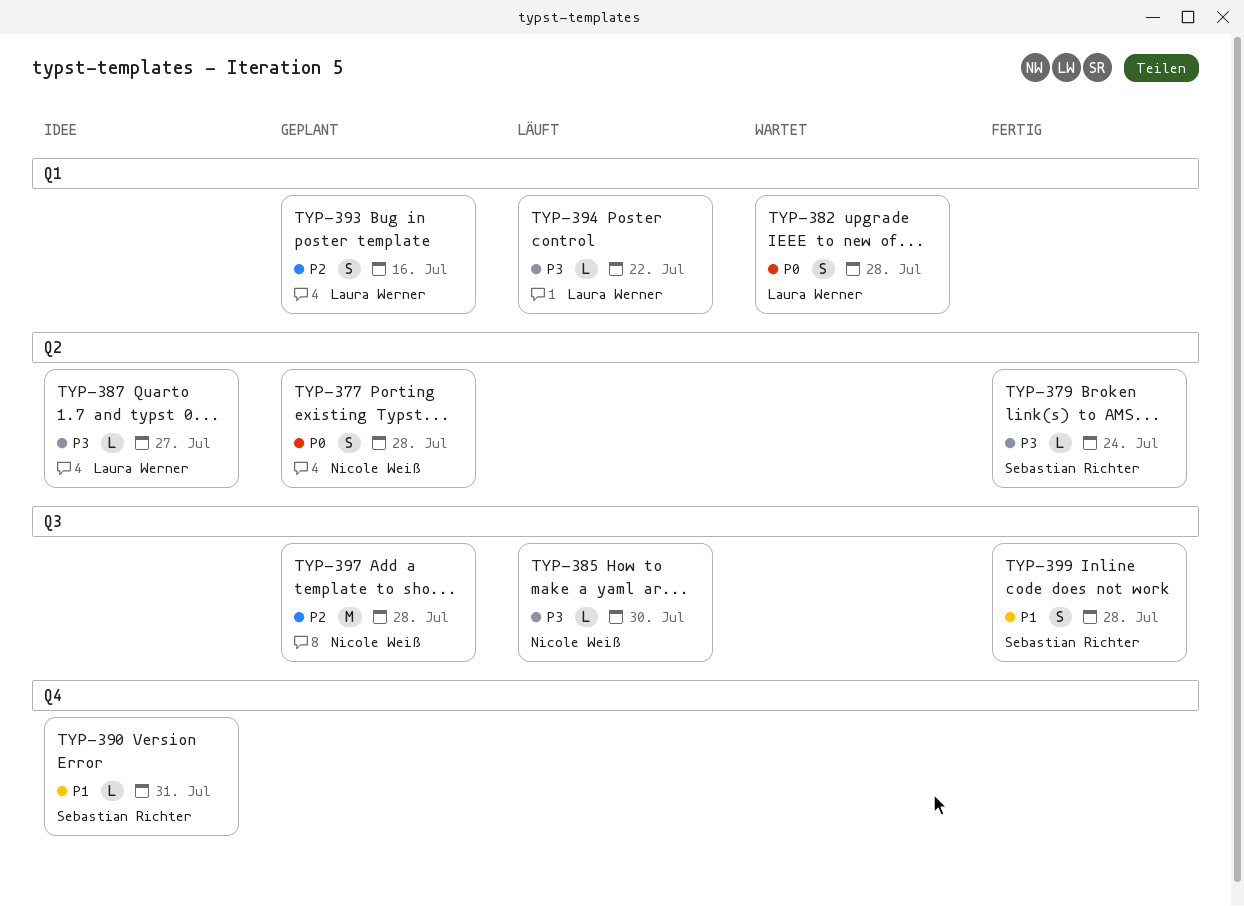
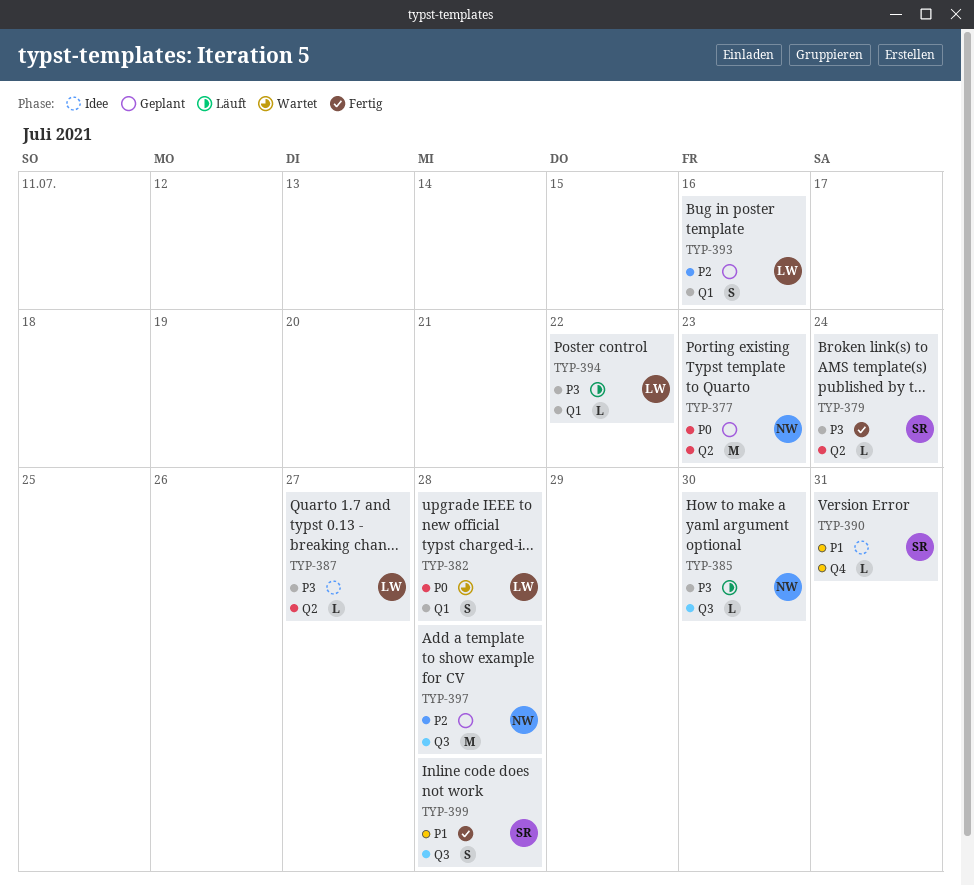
TYP-377, estimate: S -> M
TYP-377, due: Jul 28 -> Jul 23

